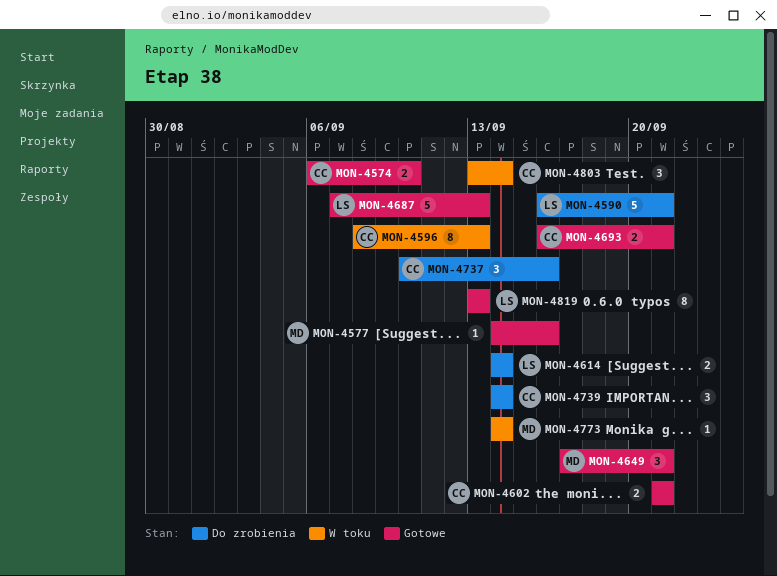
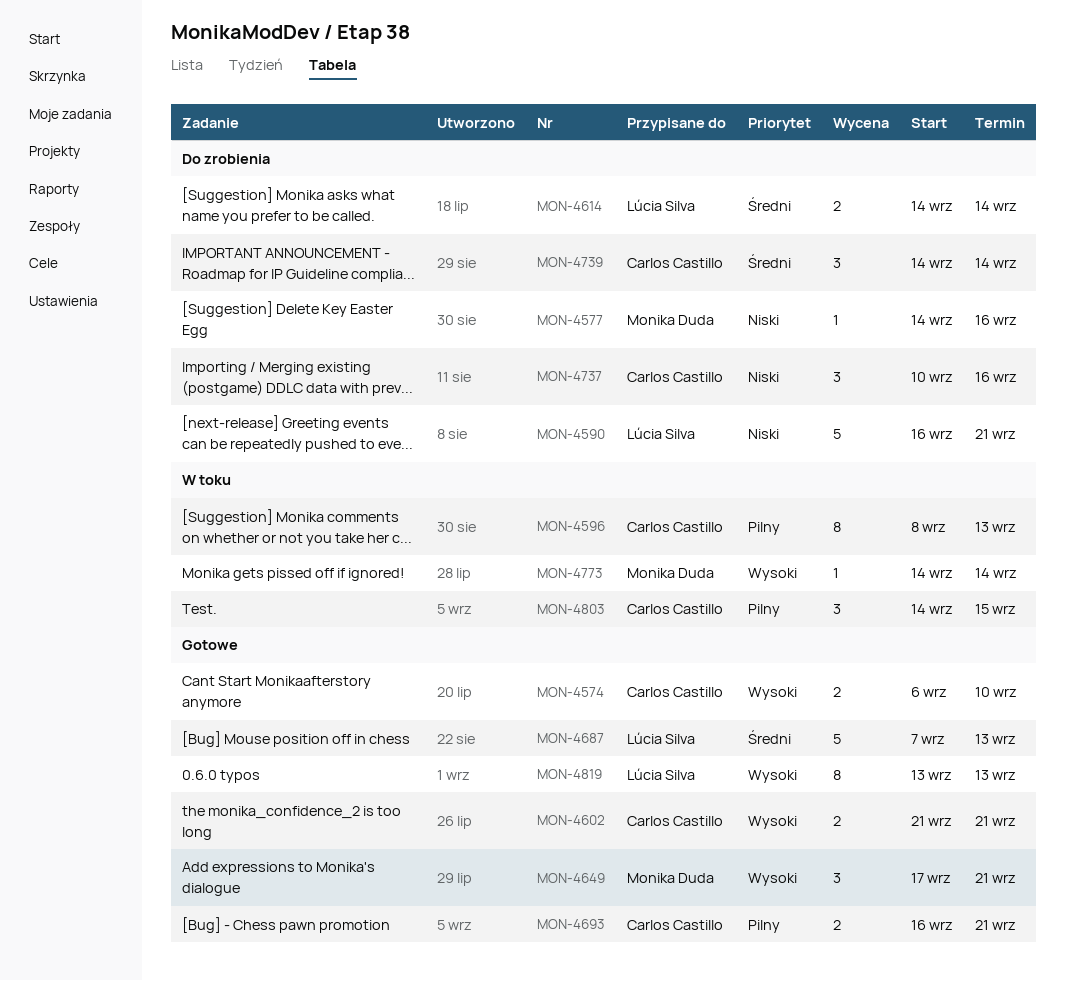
MON-4577, status: Gotowe -> Do zrobienia
MON-4803, start: Sep 13 -> Sep 14
MON-4803, due: Sep 14 -> Sep 15

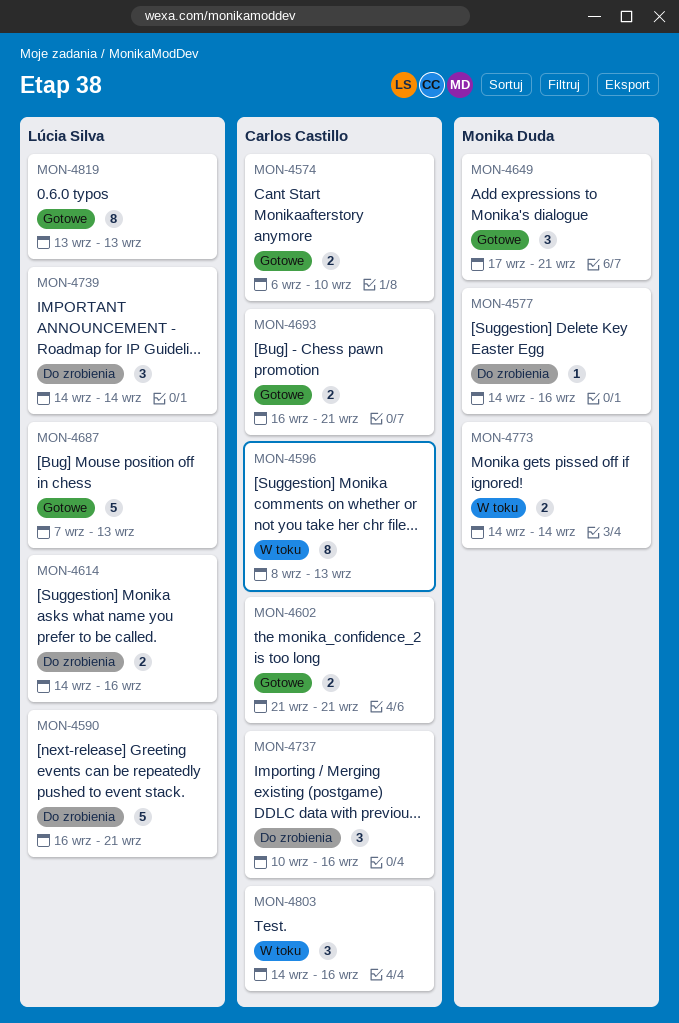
MON-4614, due: Sep 14 -> Sep 16
MON-4739, owner: Carlos Castillo -> Lúcia Silva
MON-4773, estimate: 1 -> 2
MON-4803, due: Sep 15 -> Sep 16

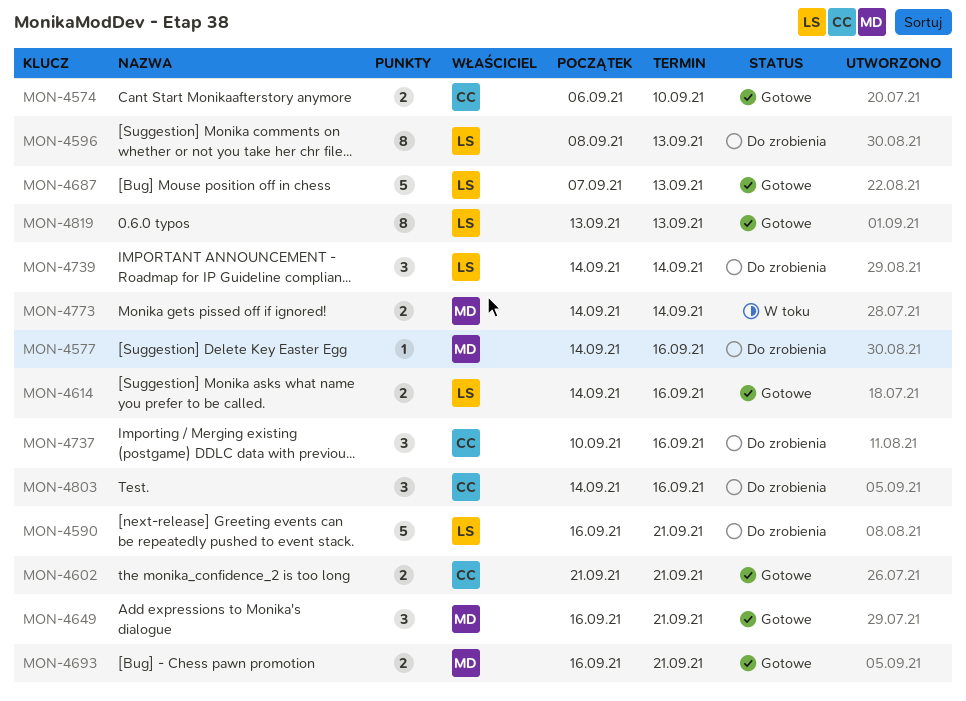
MON-4596, status: W toku -> Do zrobienia
MON-4596, owner: Carlos Castillo -> Lúcia Silva
MON-4614, status: Do zrobienia -> Gotowe
MON-4649, start: Sep 17 -> Sep 16
MON-4693, owner: Carlos Castillo -> Monika Duda
MON-4803, status: W toku -> Do zrobienia

